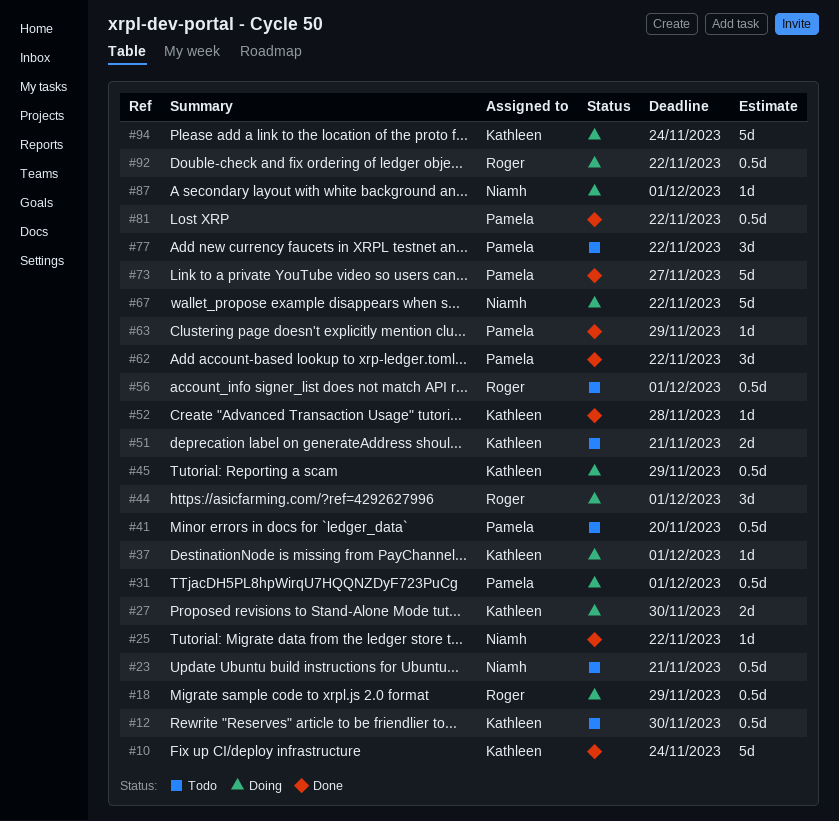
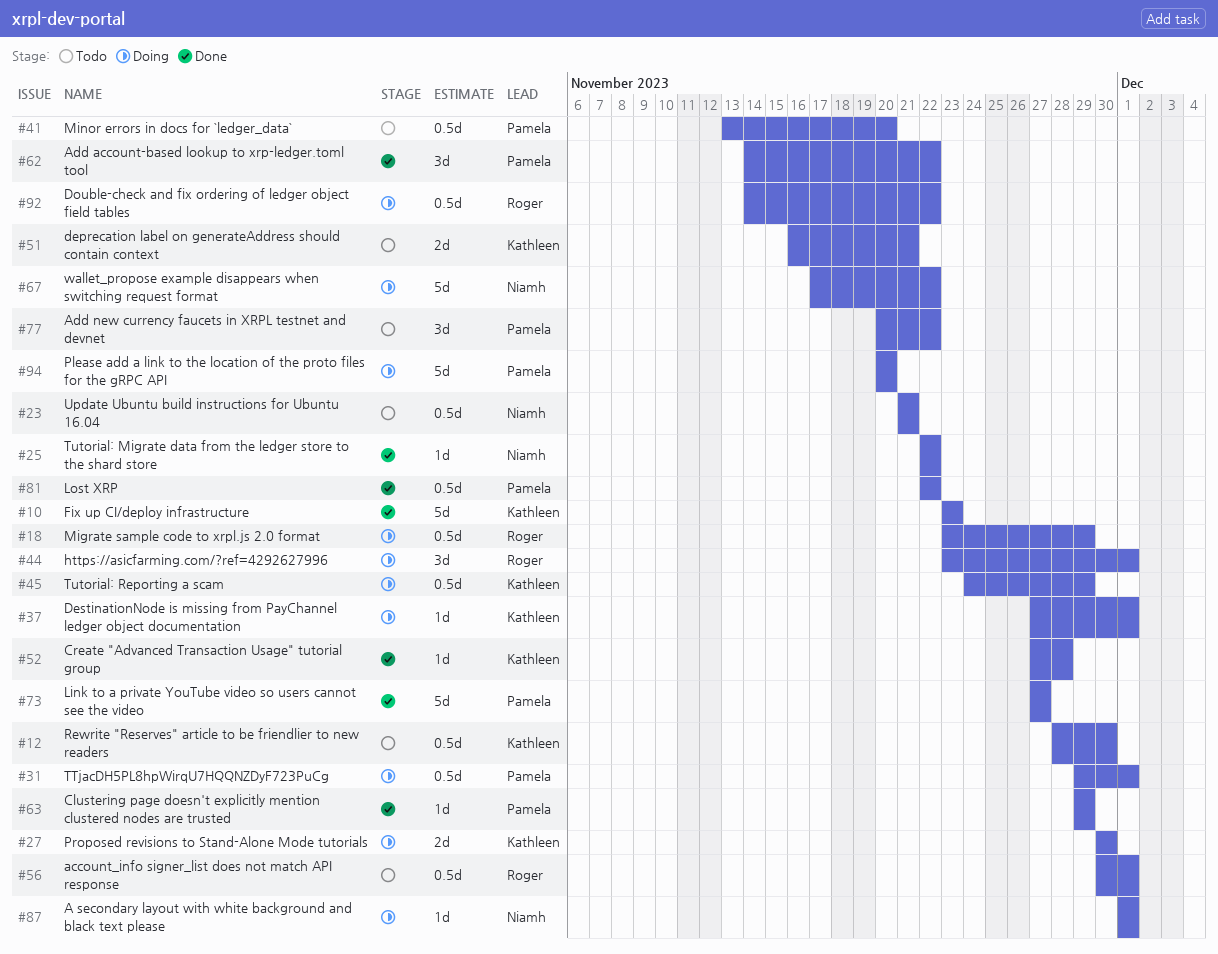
#10, due: Nov 24 -> Nov 23
#94, owner: Kathleen -> Pamela
#94, due: Nov 24 -> Nov 20

